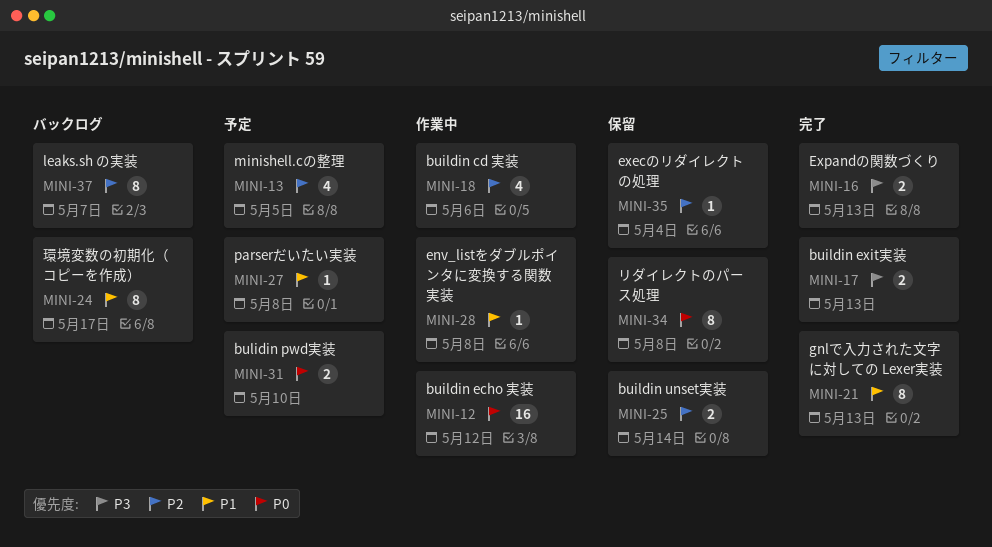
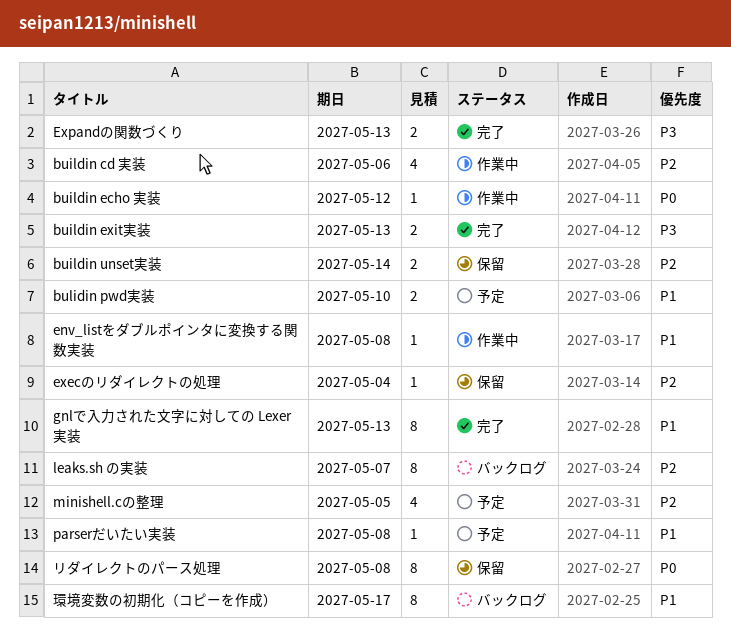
buildin echo 実装, estimate: 16 -> 1
bulidin pwd実装, priority: P0 -> P1

